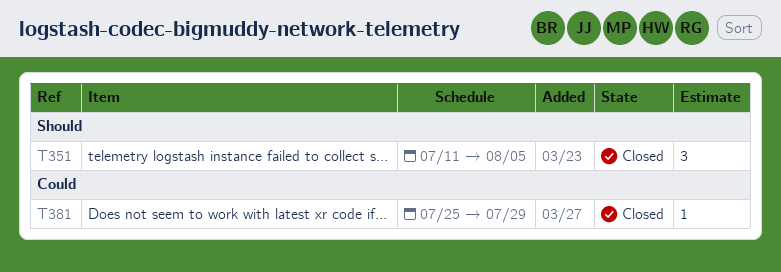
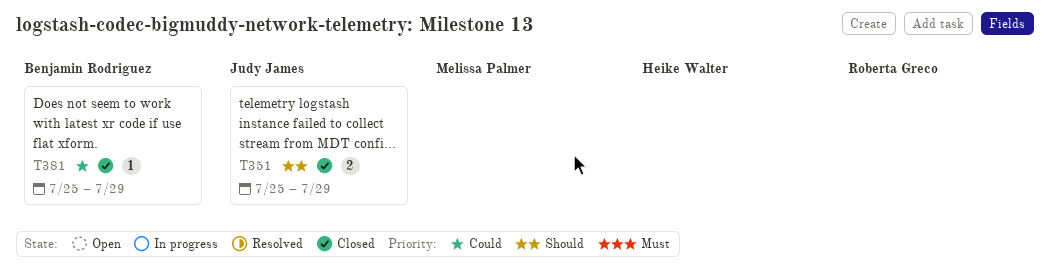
T351, estimate: 3 -> 2
T351, start: Jul 11 -> Jul 25
T351, due: Aug 5 -> Jul 29

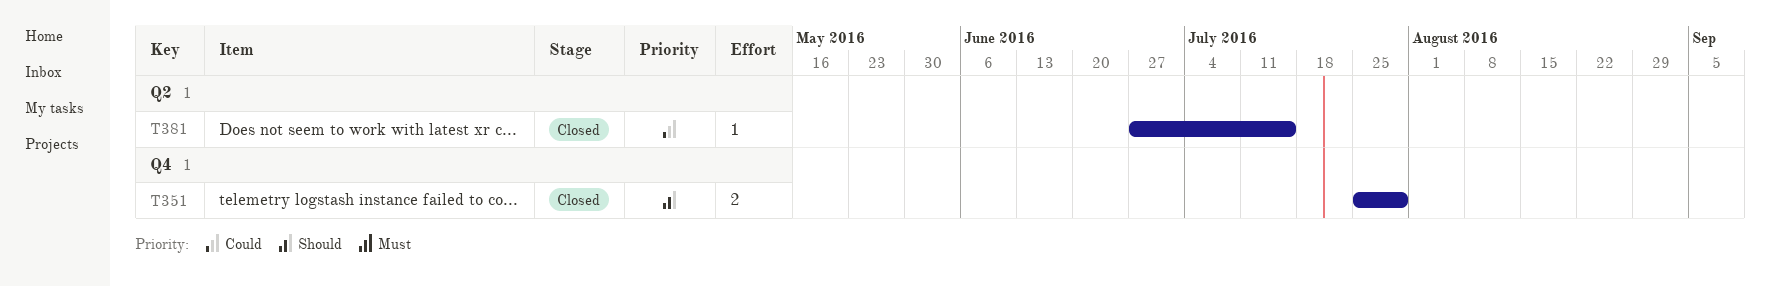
T381, start: Jul 25 -> Jun 27
T381, due: Jul 29 -> Jul 15

